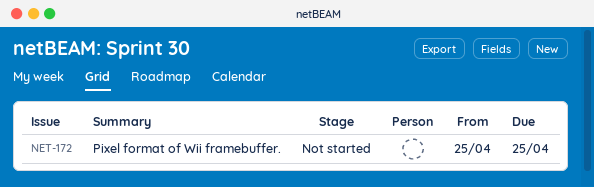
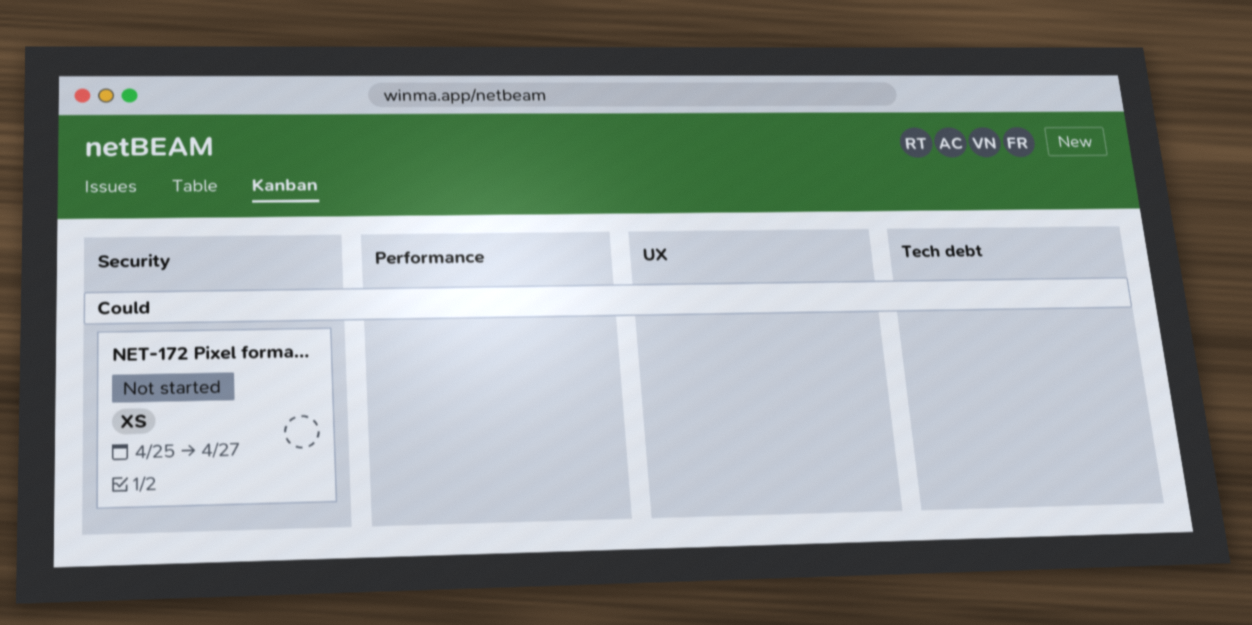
NET-172, due: Apr 25 -> Apr 27

